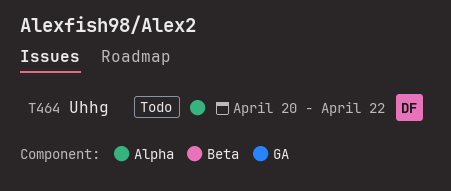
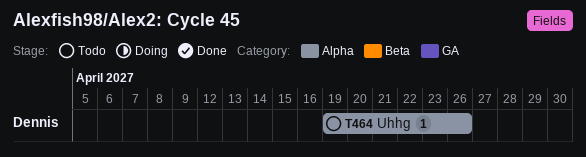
T464, start: Apr 20 -> Apr 19
T464, due: Apr 22 -> Apr 26

